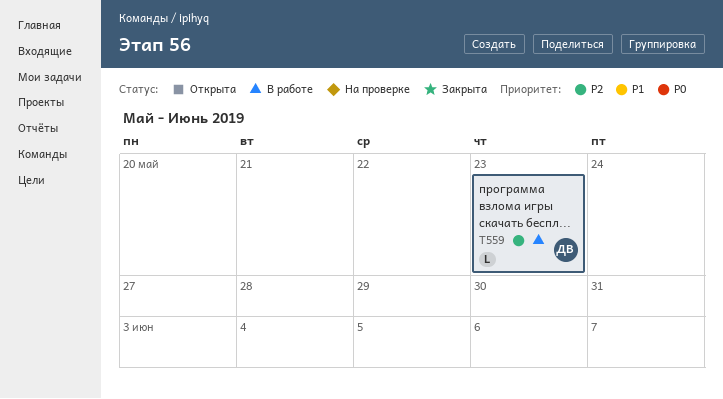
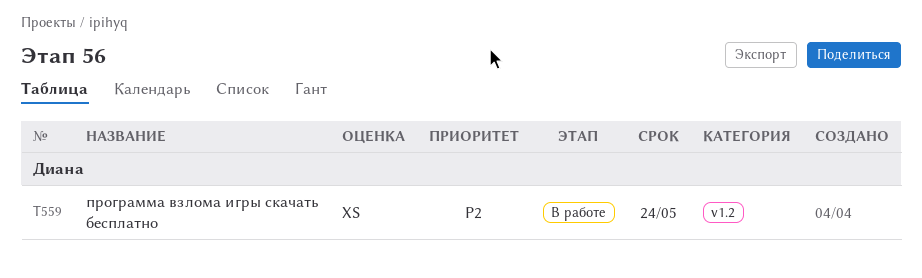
T559, estimate: L -> XS
T559, due: May 23 -> May 24

